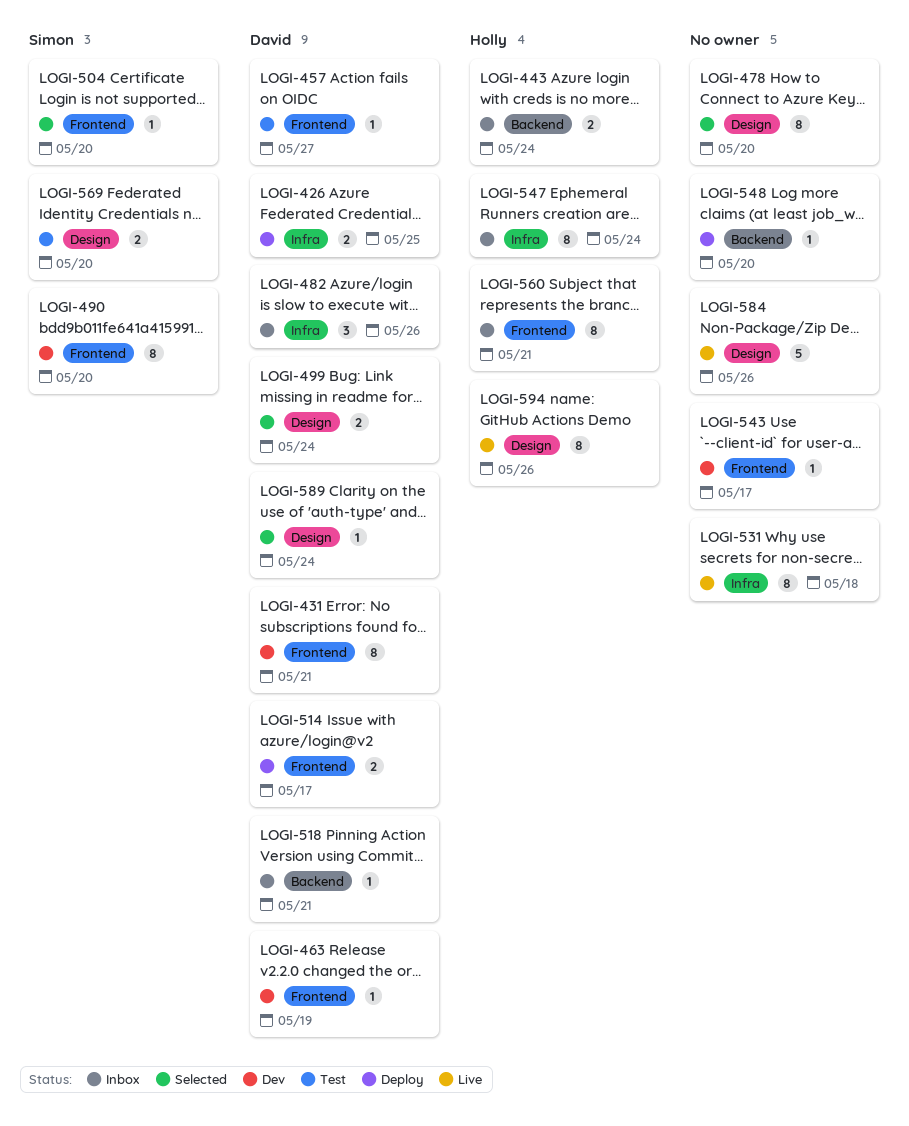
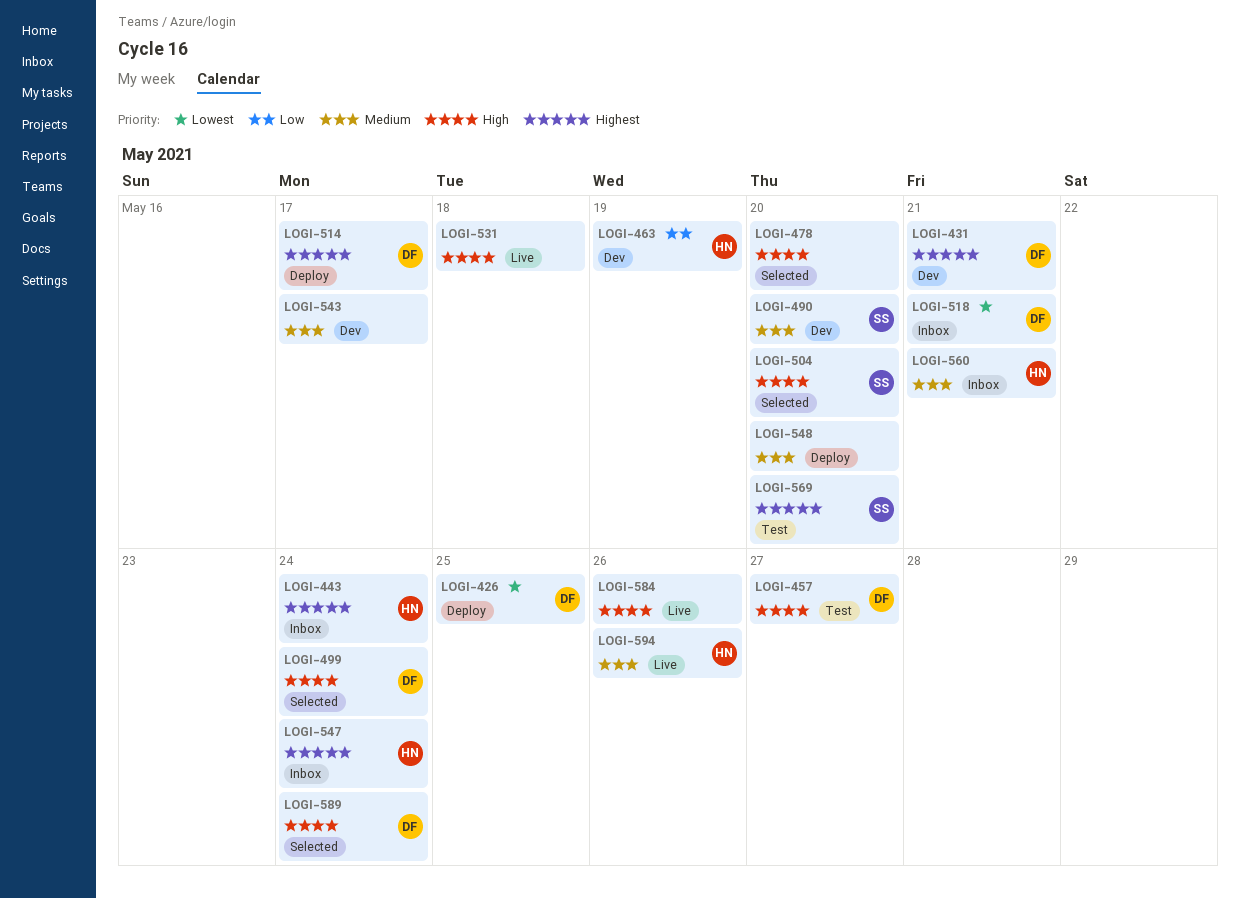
LOGI-463, owner: David -> Holly
LOGI-482: present -> none

